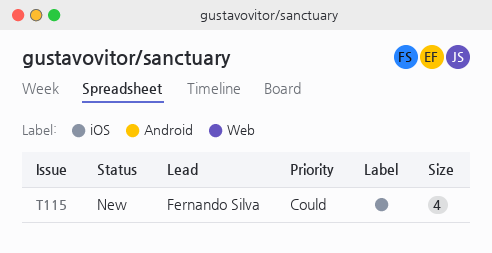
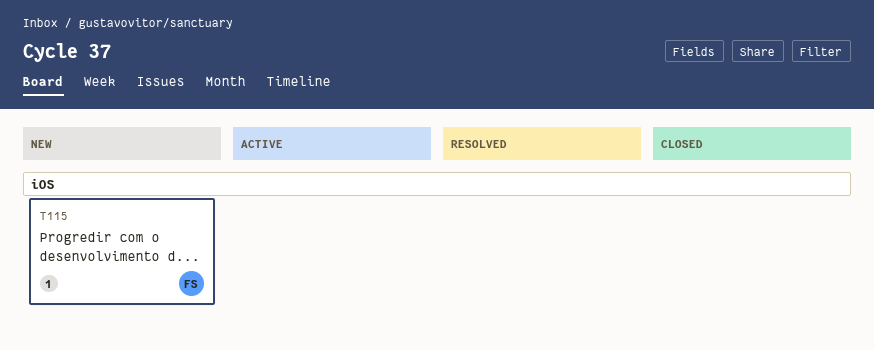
T115, estimate: 4 -> 1

